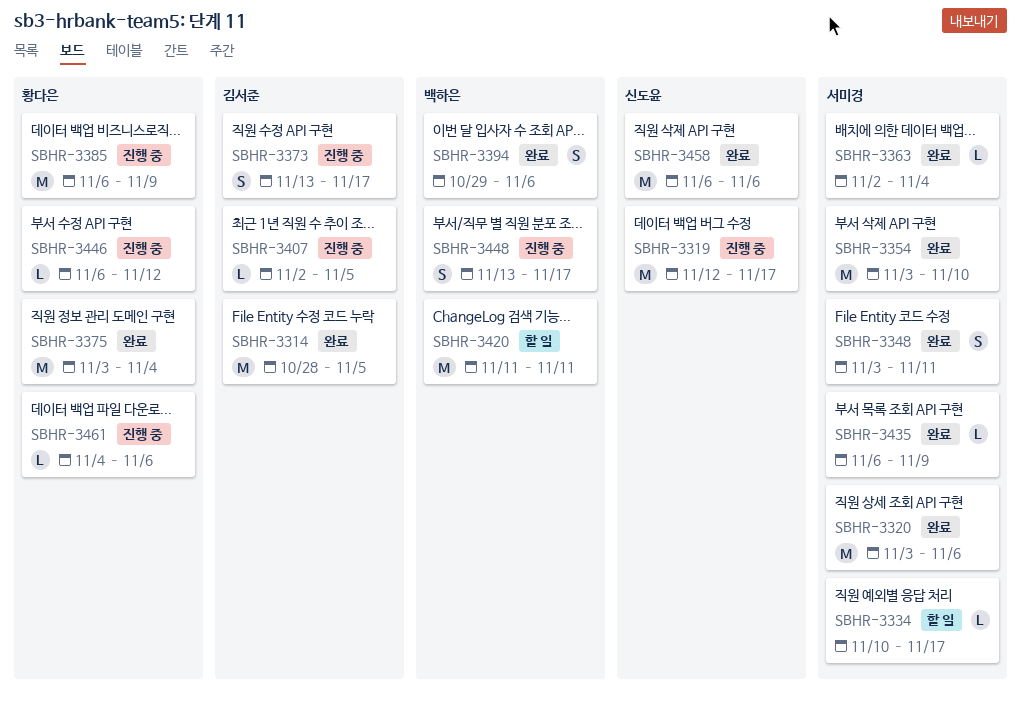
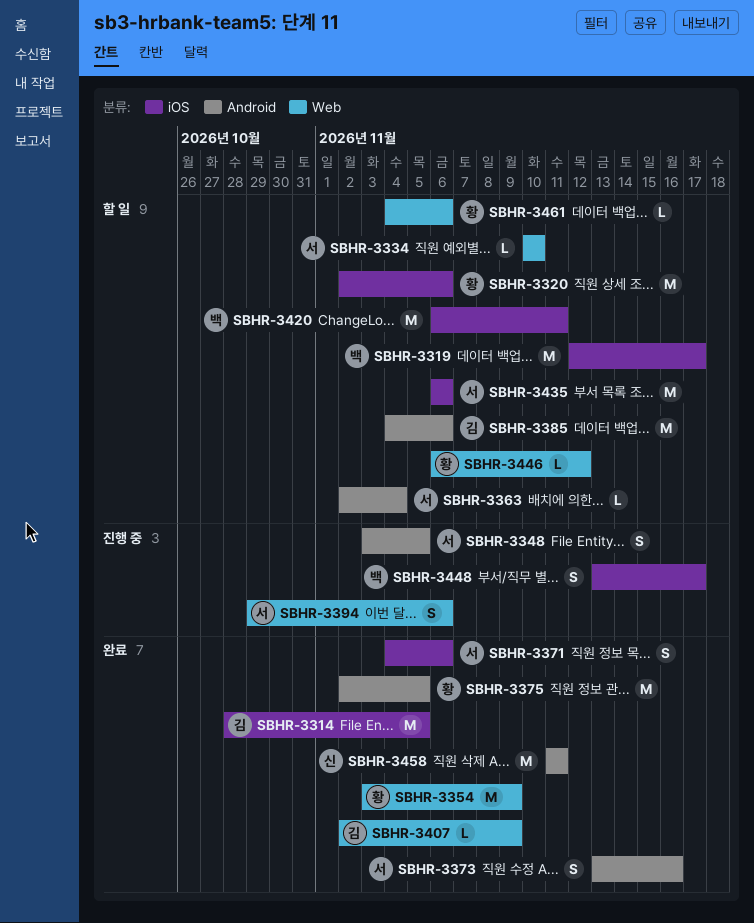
SBHR-3319, status: 진행 중 -> 할 일
SBHR-3319, owner: 신도윤 -> 백하은
SBHR-3320, status: 완료 -> 할 일
SBHR-3320, owner: 서미경 -> 황다은
SBHR-3320, start: Nov 3 -> Nov 2
SBHR-3334, due: Nov 17 -> Nov 10
SBHR-3348, status: 완료 -> 진행 중
SBHR-3348, due: Nov 11 -> Nov 5
SBHR-3354, owner: 서미경 -> 황다은
SBHR-3354, due: Nov 10 -> Nov 9
SBHR-3363, status: 완료 -> 할 일
SBHR-3371: none -> present
SBHR-3373, status: 진행 중 -> 완료
SBHR-3373, owner: 김서준 -> 서미경
SBHR-3373, due: Nov 17 -> Nov 16
SBHR-3375, start: Nov 3 -> Nov 2
SBHR-3375, due: Nov 4 -> Nov 5
SBHR-3385, status: 진행 중 -> 할 일
SBHR-3385, owner: 황다은 -> 김서준
SBHR-3385, start: Nov 6 -> Nov 4
SBHR-3385, due: Nov 9 -> Nov 6
SBHR-3394, status: 완료 -> 진행 중
SBHR-3394, owner: 백하은 -> 서미경
SBHR-3407, status: 진행 중 -> 완료
SBHR-3407, due: Nov 5 -> Nov 9
SBHR-3420, start: Nov 11 -> Nov 6
SBHR-3435, status: 완료 -> 할 일
SBHR-3435, estimate: L -> M
SBHR-3435, due: Nov 9 -> Nov 6
SBHR-3446, status: 진행 중 -> 할 일
SBHR-3458, start: Nov 6 -> Nov 11
SBHR-3458, due: Nov 6 -> Nov 11
SBHR-3461, status: 진행 중 -> 할 일

